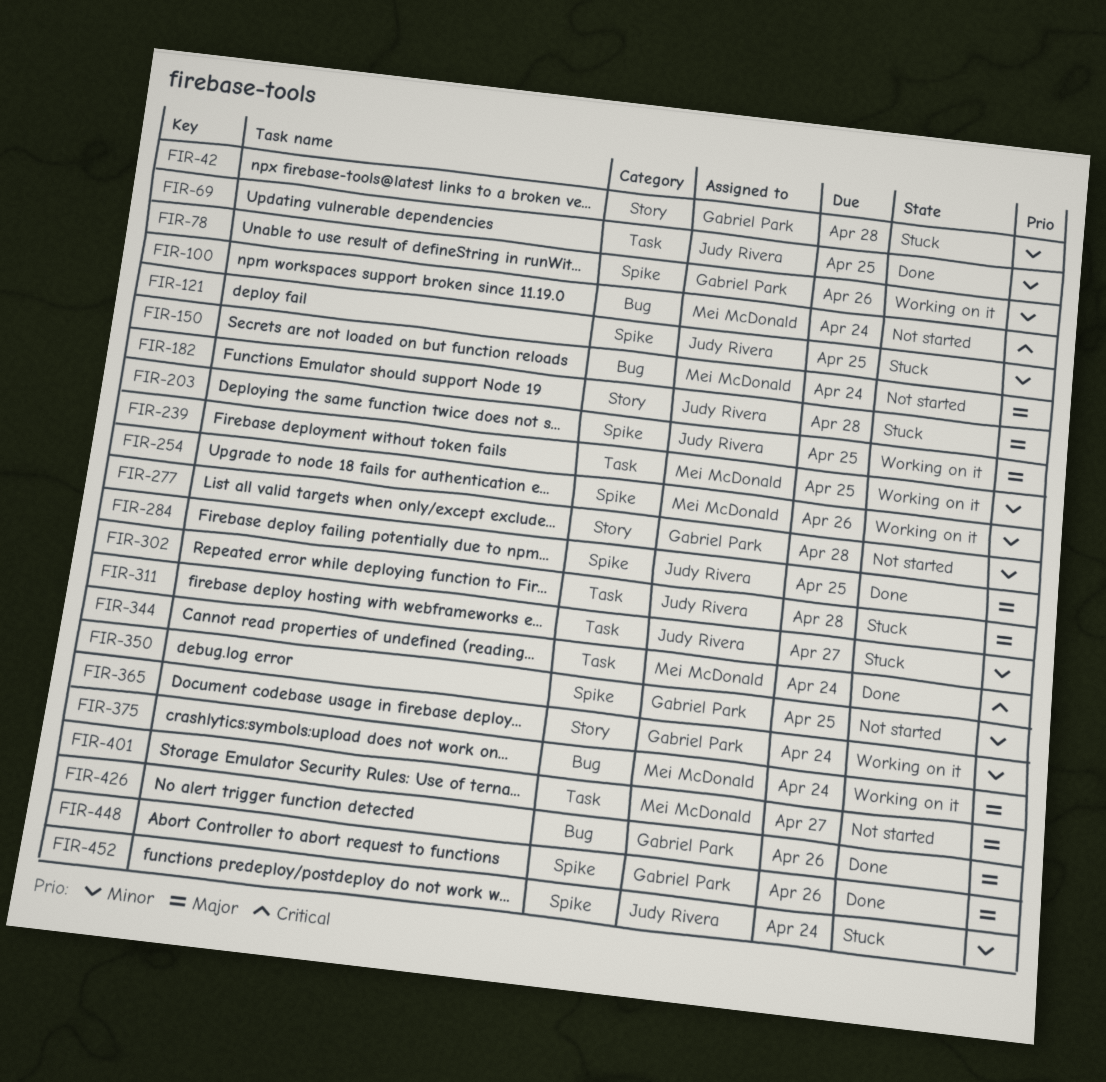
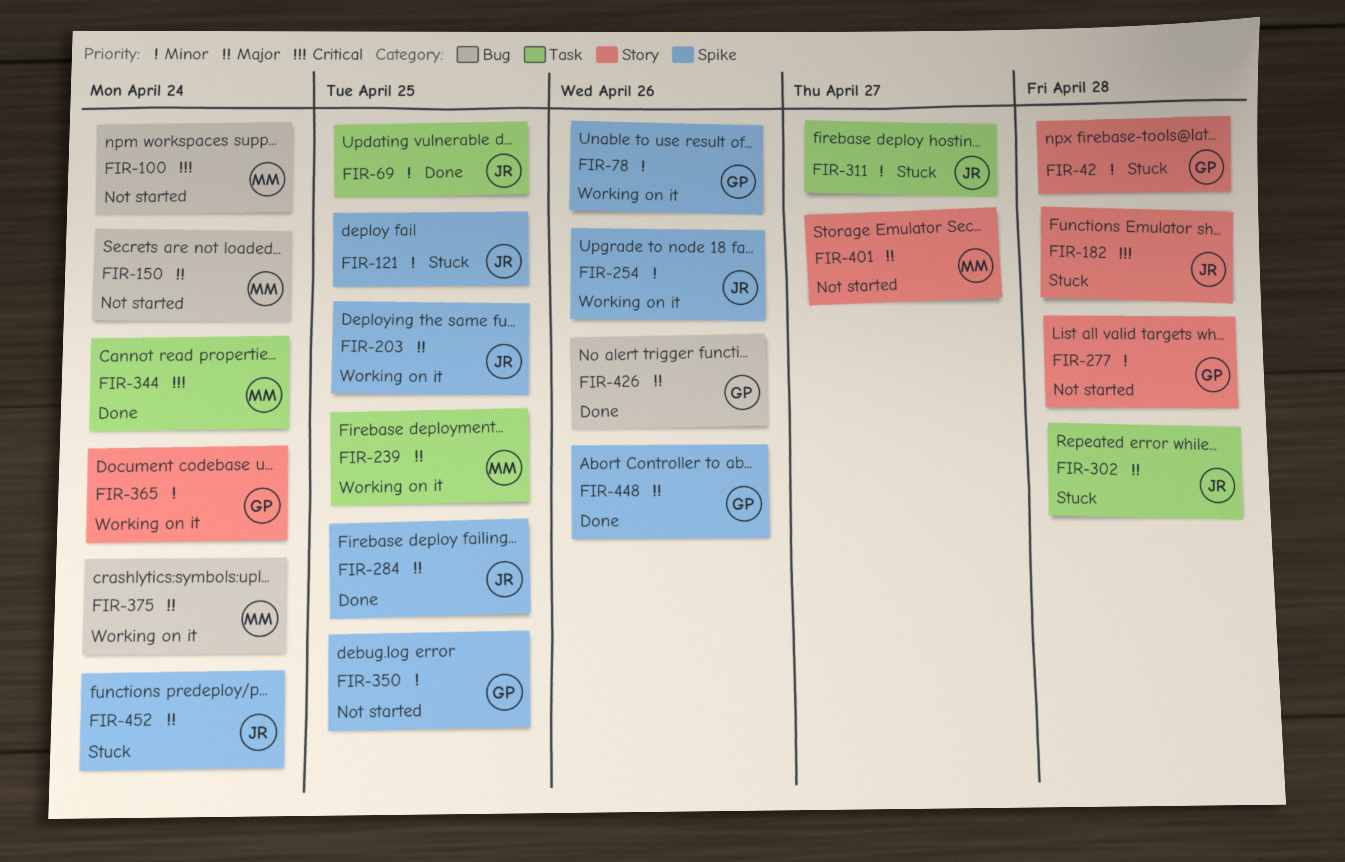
FIR-182, priority: Major -> Critical
FIR-239, priority: Minor -> Major
FIR-254, owner: Mei McDonald -> Judy Rivera
FIR-401, label: Task -> Story
FIR-452, priority: Minor -> Major

